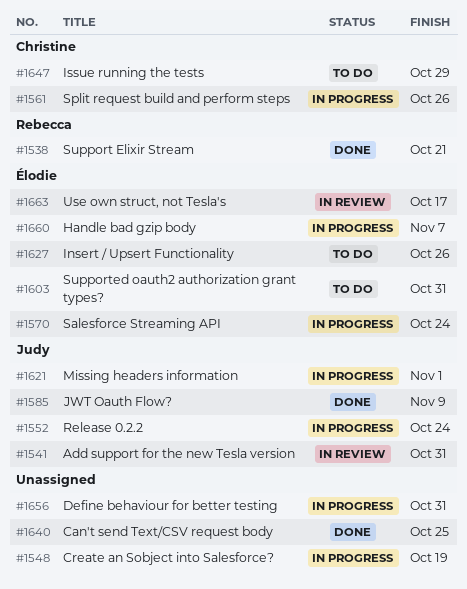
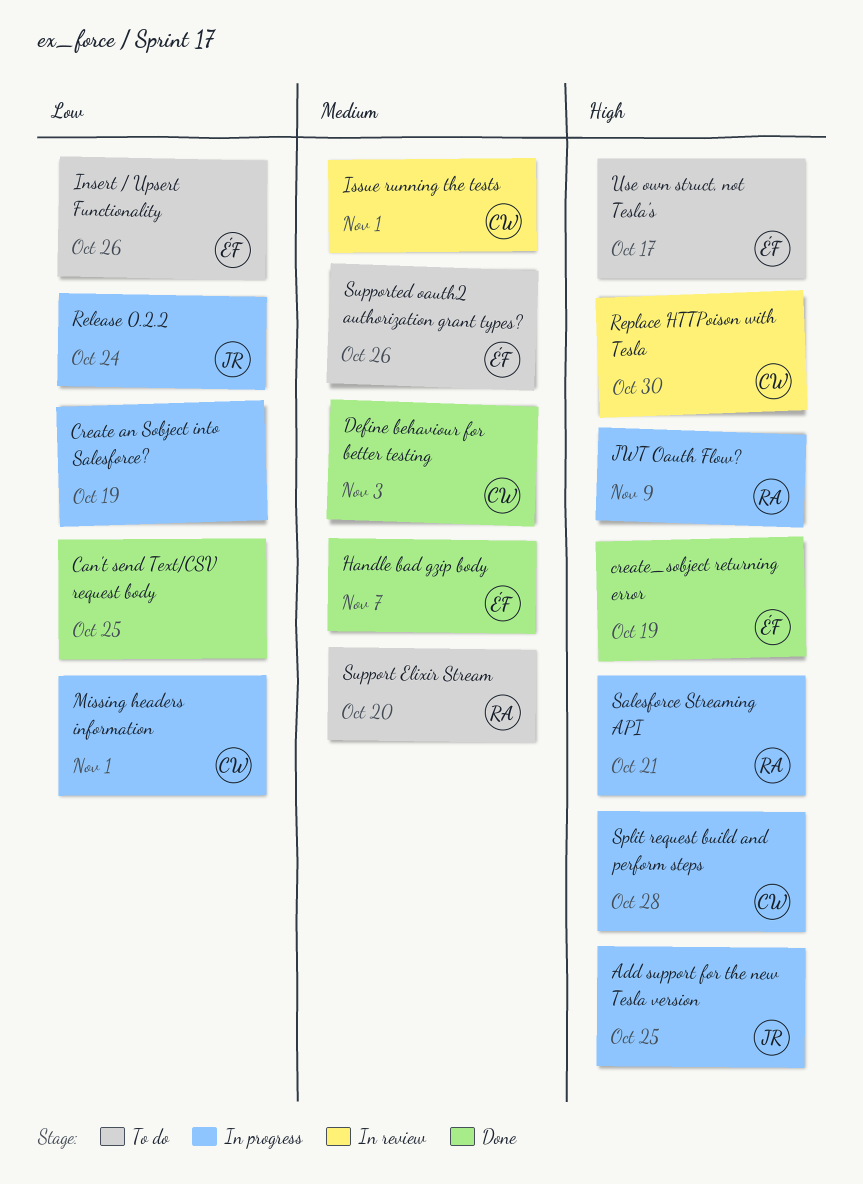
Add support for the new Tesla version, status: In review -> In progress
Add support for the new Tesla version, due: Oct 31 -> Oct 25
create_sobject returning error: none -> present
Define behaviour for better testing, status: In progress -> Done
Define behaviour for better testing, owner: none -> Christine
Define behaviour for better testing, due: Oct 31 -> Nov 3
Handle bad gzip body, status: In progress -> Done
Issue running the tests, status: To do -> In review
Issue running the tests, due: Oct 29 -> Nov 1
JWT Oauth Flow?, status: Done -> In progress
JWT Oauth Flow?, owner: Judy -> Rebecca
Missing headers information, owner: Judy -> Christine
Replace HTTPoison with Tesla: none -> present
Salesforce Streaming API, owner: Élodie -> Rebecca
Salesforce Streaming API, due: Oct 24 -> Oct 21
Split request build and perform steps, due: Oct 26 -> Oct 28
Support Elixir Stream, status: Done -> To do
Support Elixir Stream, due: Oct 21 -> Oct 20
Supported oauth2 authorization grant types?, due: Oct 31 -> Oct 26
Use own struct, not Tesla's, status: In review -> To do

